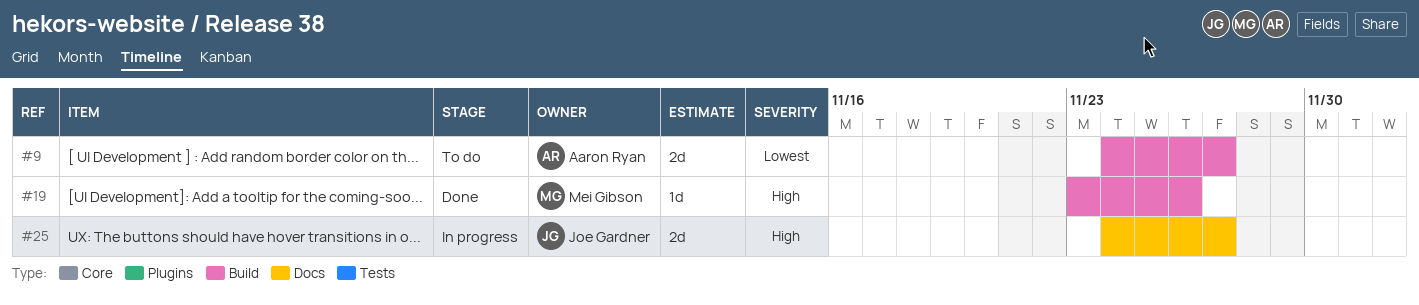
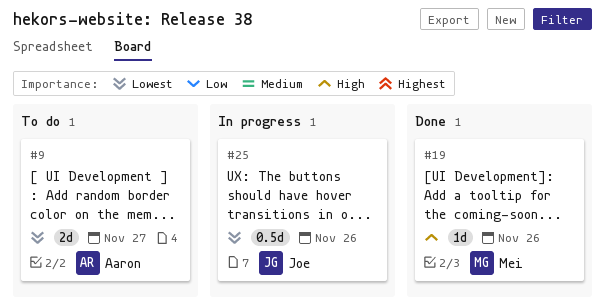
#25, priority: High -> Lowest
#25, estimate: 2d -> 0.5d
#25, due: Nov 27 -> Nov 26

